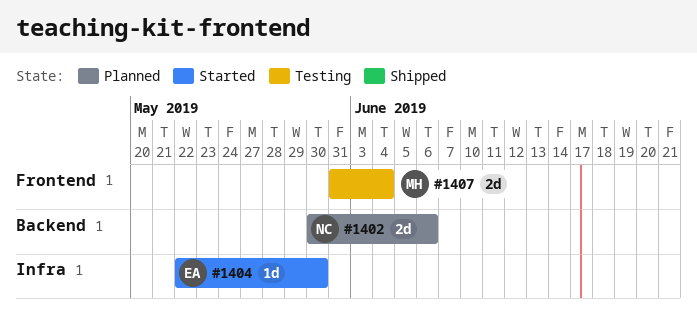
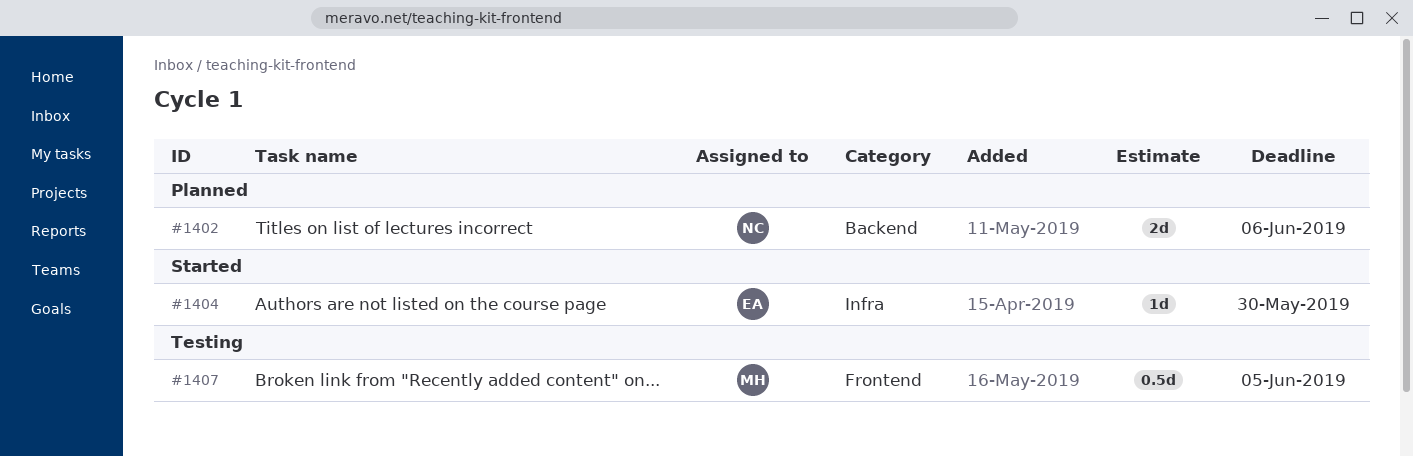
#1407, estimate: 2d -> 0.5d
#1407, due: Jun 4 -> Jun 5

